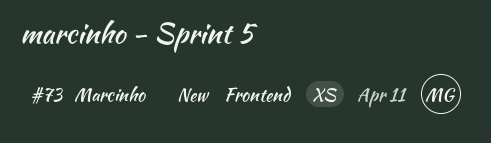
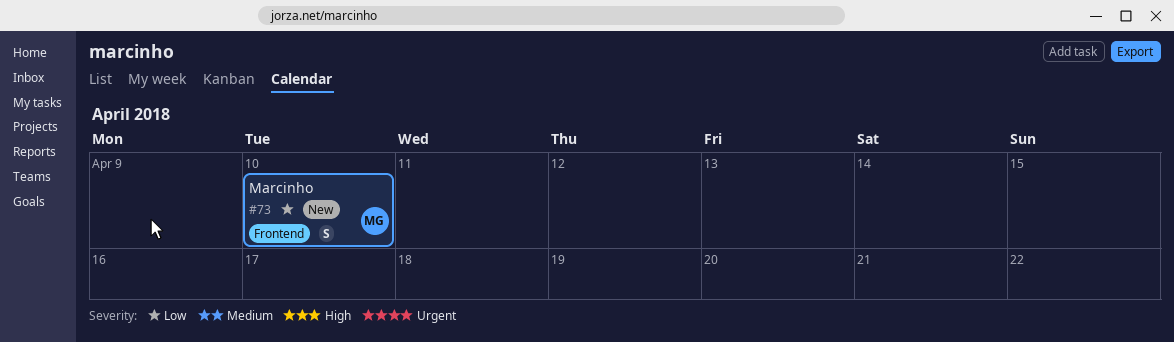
#73, estimate: XS -> S
#73, due: Apr 11 -> Apr 10

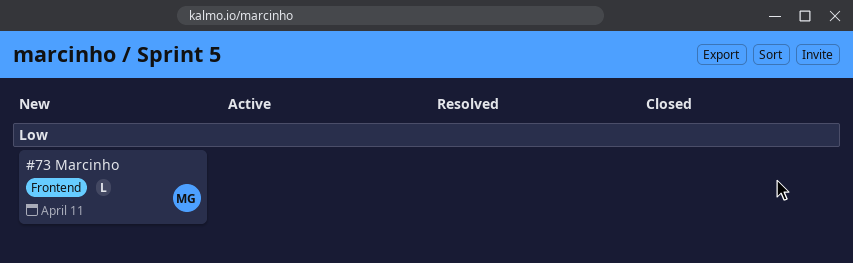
#73, estimate: S -> L
#73, due: Apr 10 -> Apr 11

